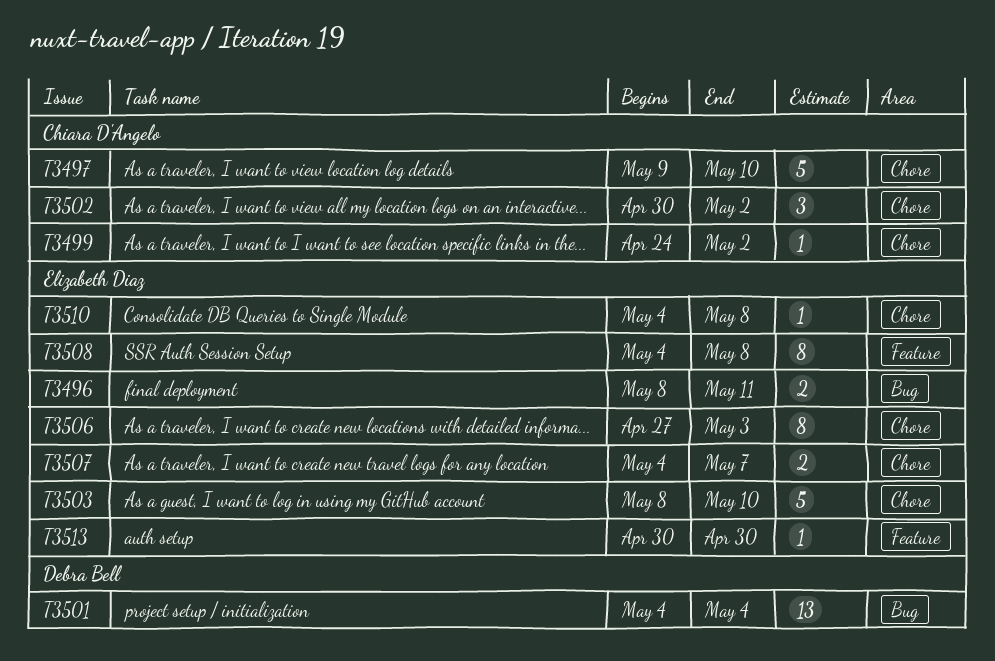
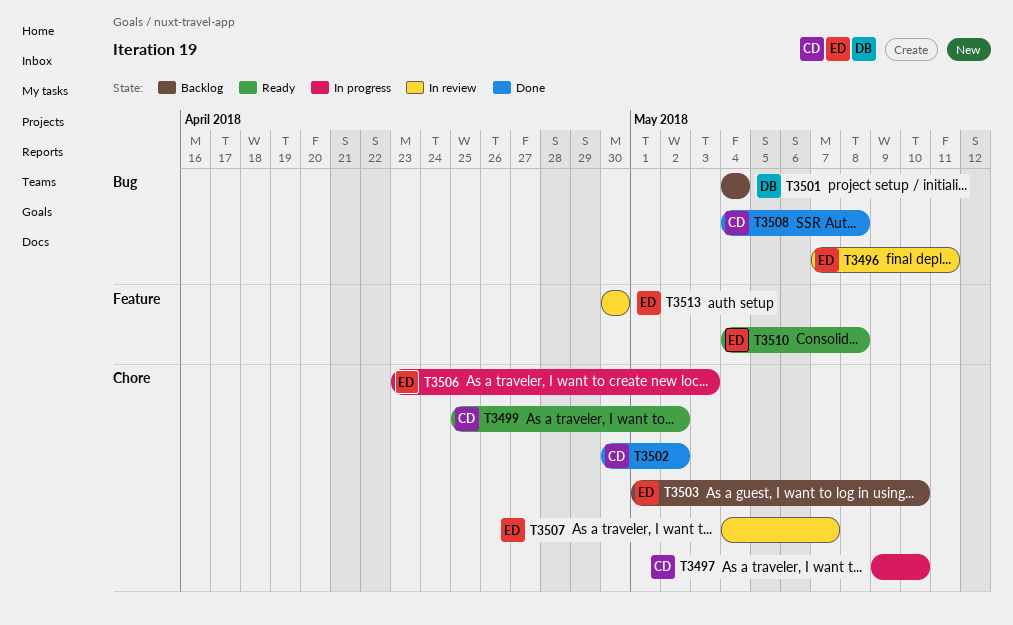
T3496, start: May 8 -> May 7
T3499, start: Apr 24 -> Apr 25
T3503, start: May 8 -> May 1
T3506, start: Apr 27 -> Apr 23
T3508, owner: Elizabeth Diaz -> Chiara D'Angelo
T3508, label: Feature -> Bug
T3510, label: Chore -> Feature

